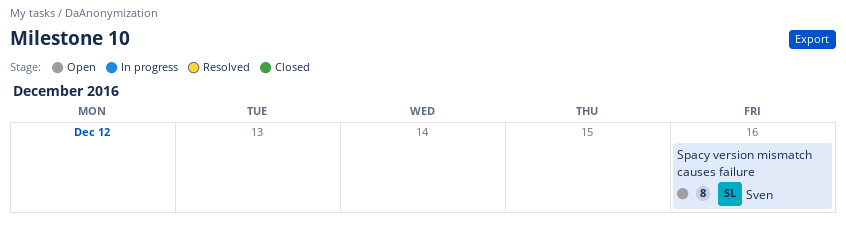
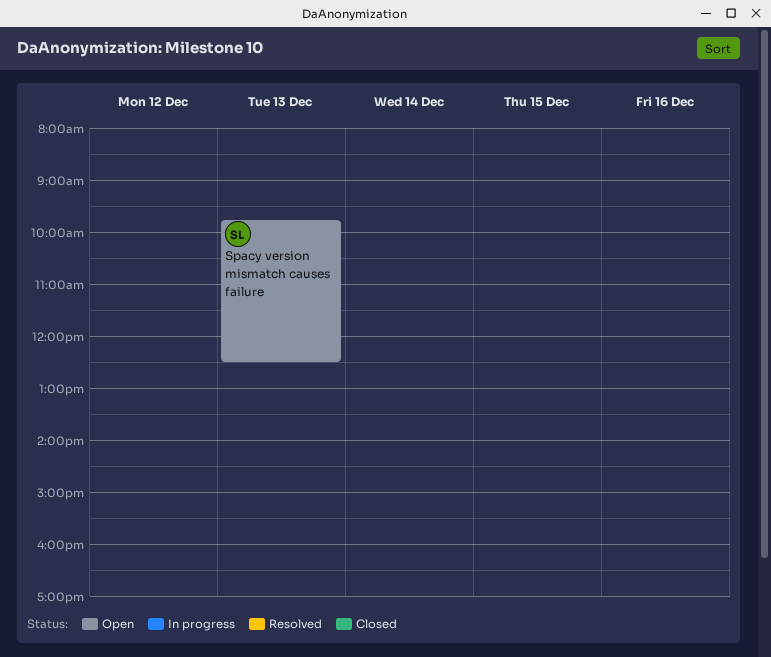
Spacy version mismatch causes failure, day: Dec 16 -> Dec 13

